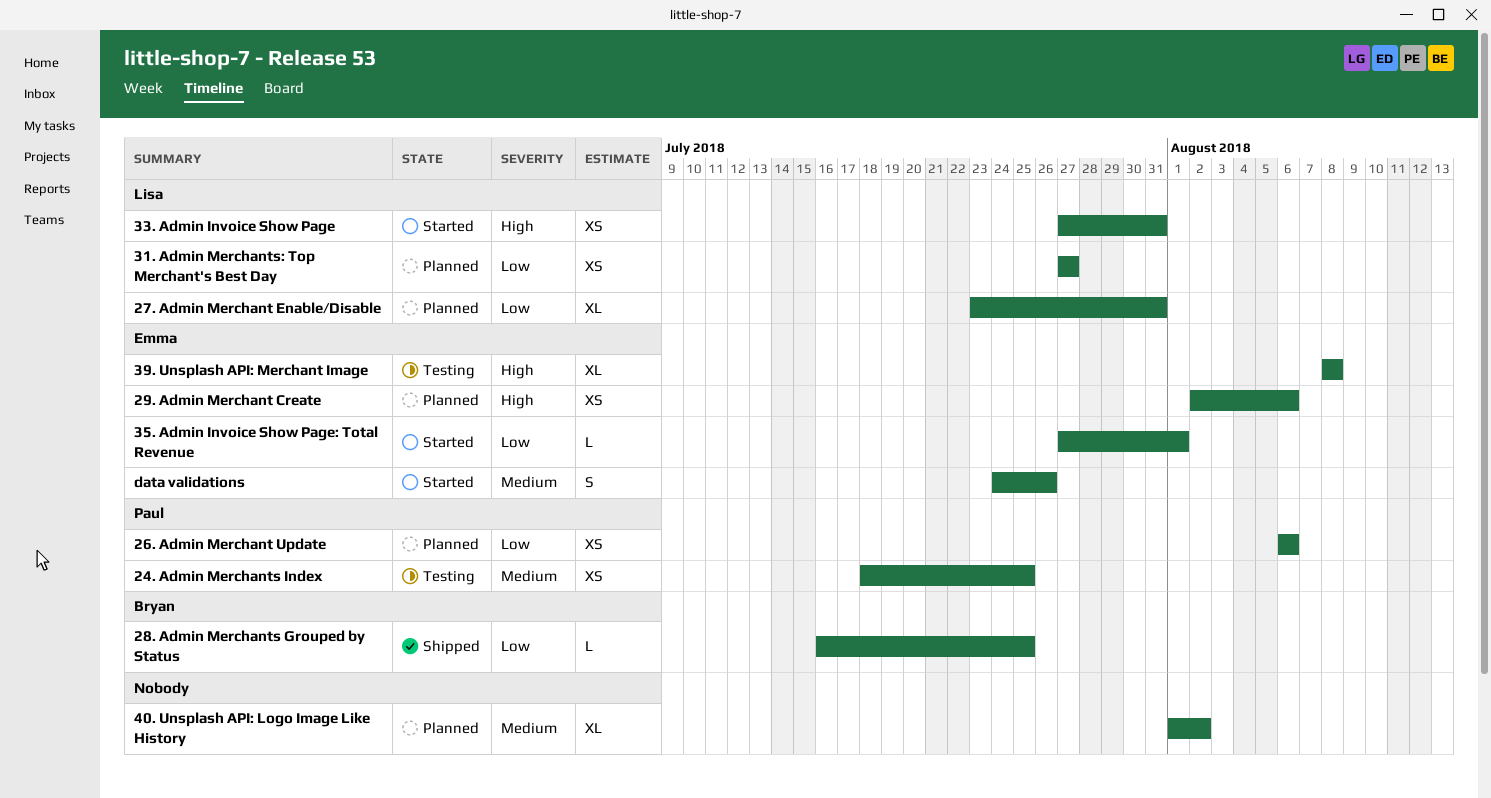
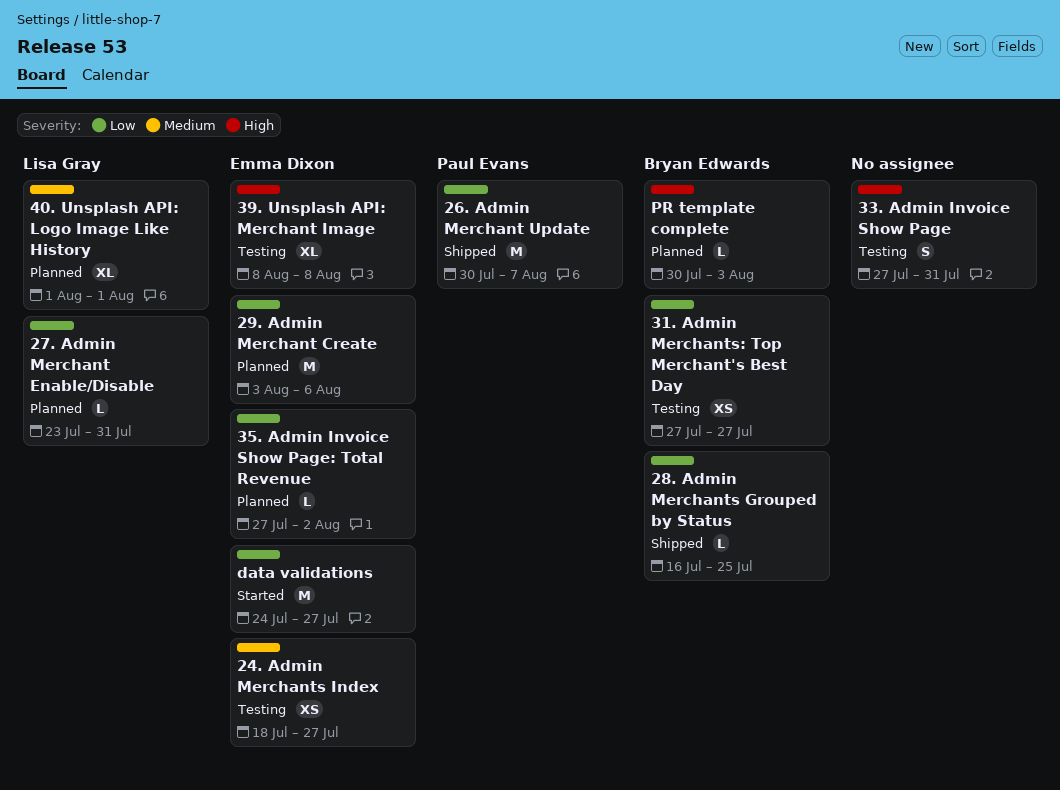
24. Admin Merchants Index, owner: Paul Evans -> Emma Dixon
24. Admin Merchants Index, due: Jul 25 -> Jul 27
26. Admin Merchant Update, status: Planned -> Shipped
26. Admin Merchant Update, estimate: XS -> M
26. Admin Merchant Update, start: Aug 6 -> Jul 30
26. Admin Merchant Update, due: Aug 6 -> Aug 7
27. Admin Merchant Enable/Disable, estimate: XL -> L
29. Admin Merchant Create, priority: High -> Low
29. Admin Merchant Create, estimate: XS -> M
29. Admin Merchant Create, start: Aug 2 -> Aug 3
31. Admin Merchants: Top Merchant's Best Day, status: Planned -> Testing
31. Admin Merchants: Top Merchant's Best Day, owner: Lisa Gray -> Bryan Edwards
33. Admin Invoice Show Page, status: Started -> Testing
33. Admin Invoice Show Page, owner: Lisa Gray -> none
33. Admin Invoice Show Page, estimate: XS -> S
35. Admin Invoice Show Page: Total Revenue, status: Started -> Planned
35. Admin Invoice Show Page: Total Revenue, due: Aug 1 -> Aug 2
40. Unsplash API: Logo Image Like History, owner: none -> Lisa Gray
40. Unsplash API: Logo Image Like History, due: Aug 2 -> Aug 1
data validations, priority: Medium -> Low
data validations, estimate: S -> M
data validations, due: Jul 26 -> Jul 27
PR template complete: none -> present

